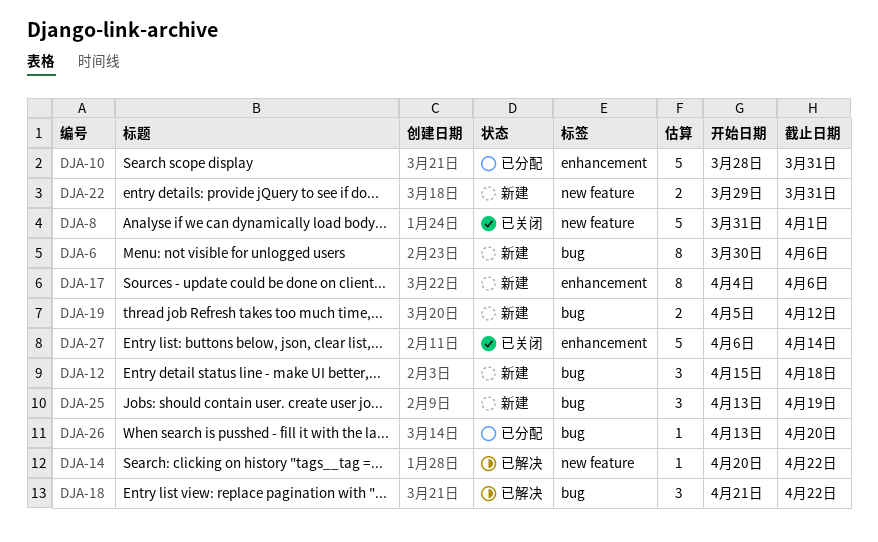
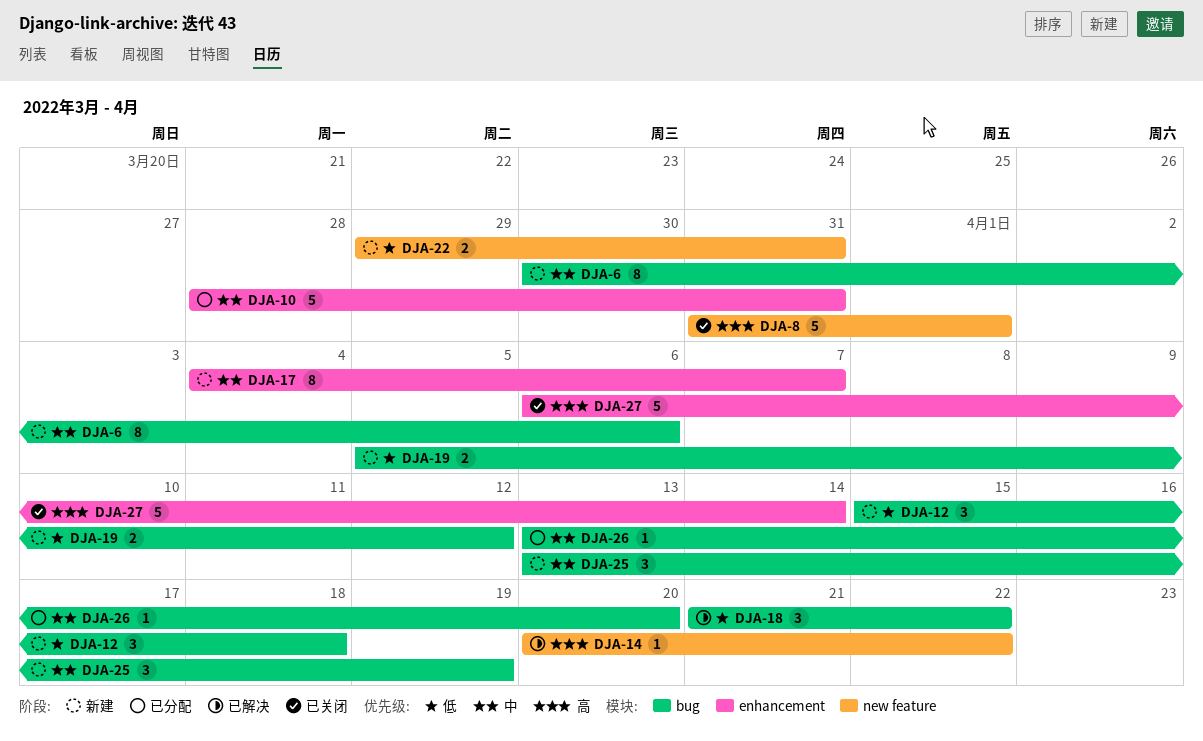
DJA-17, due: Apr 6 -> Apr 7

